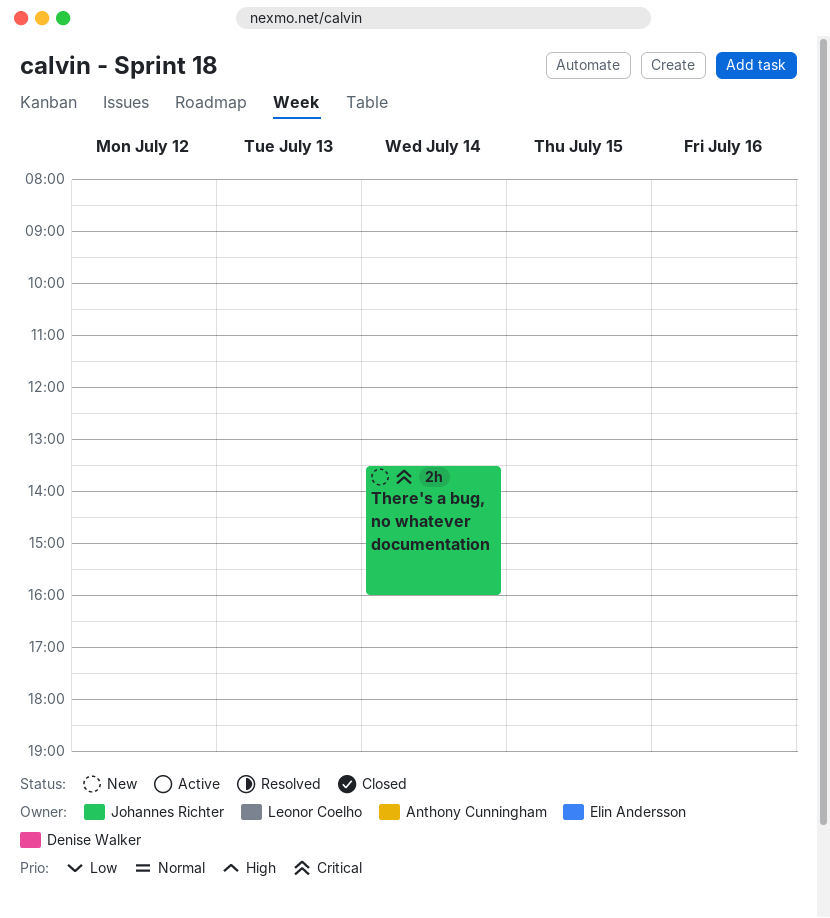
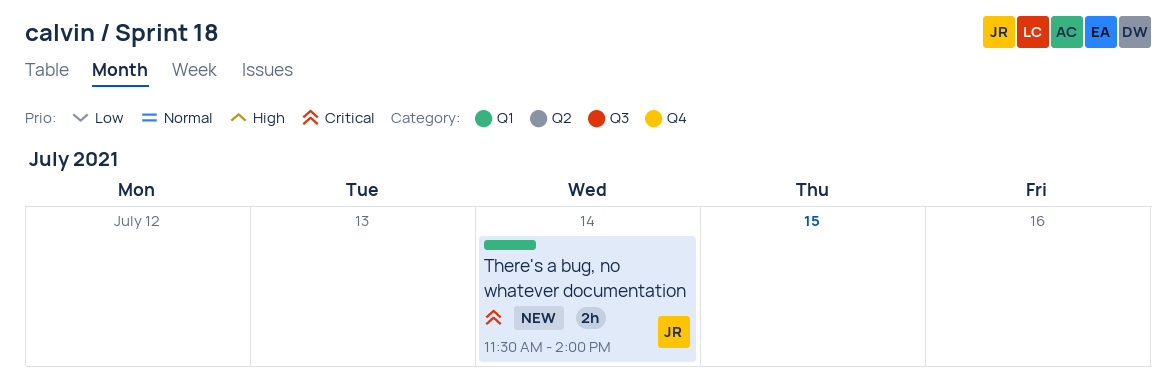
There's a bug, no whatever documentation, begins: 13:30 -> 11:30
There's a bug, no whatever documentation, ends: 16:00 -> 14:00

